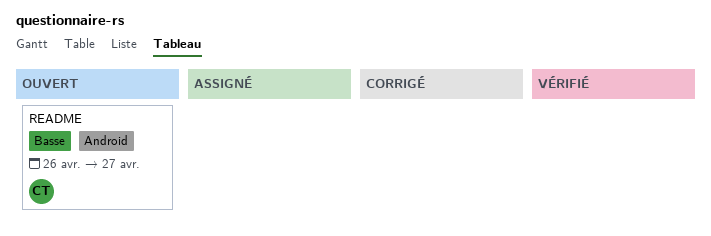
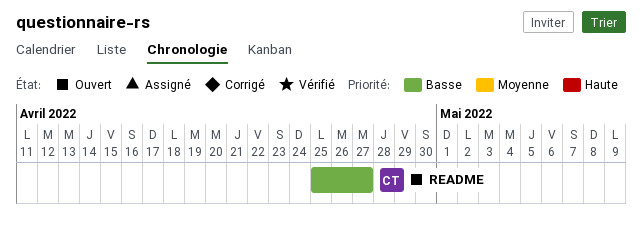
README, start: Apr 26 -> Apr 25

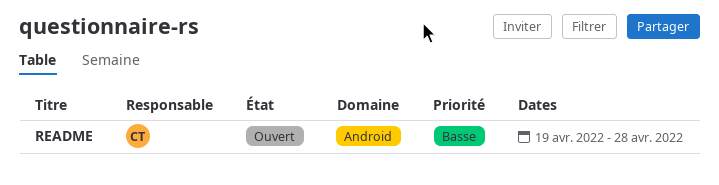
README, start: Apr 25 -> Apr 19
README, due: Apr 27 -> Apr 28

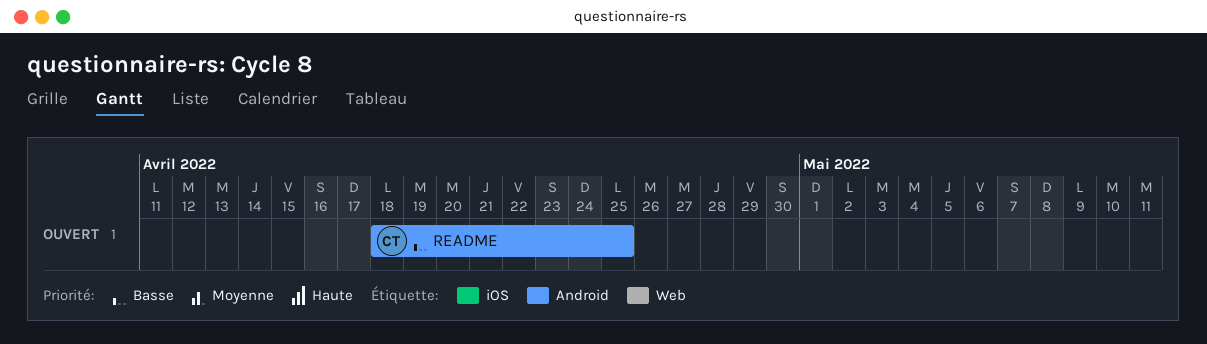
README, start: Apr 19 -> Apr 18
README, due: Apr 28 -> Apr 25

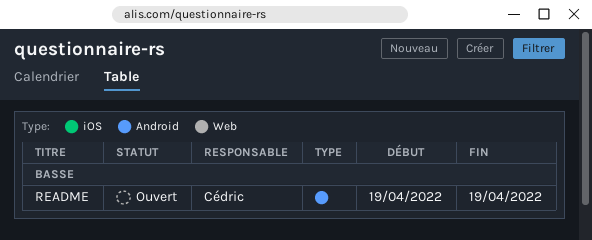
README, start: Apr 18 -> Apr 19
README, due: Apr 25 -> Apr 19

